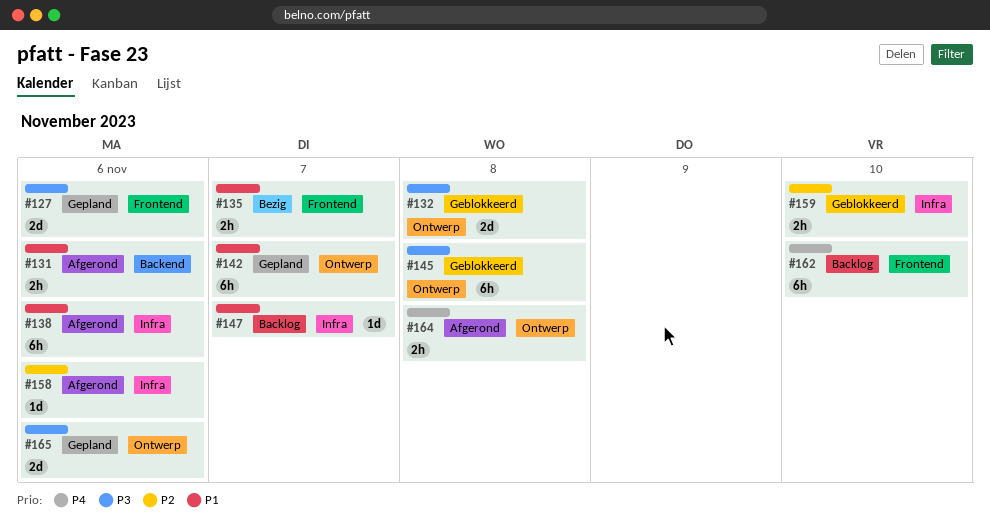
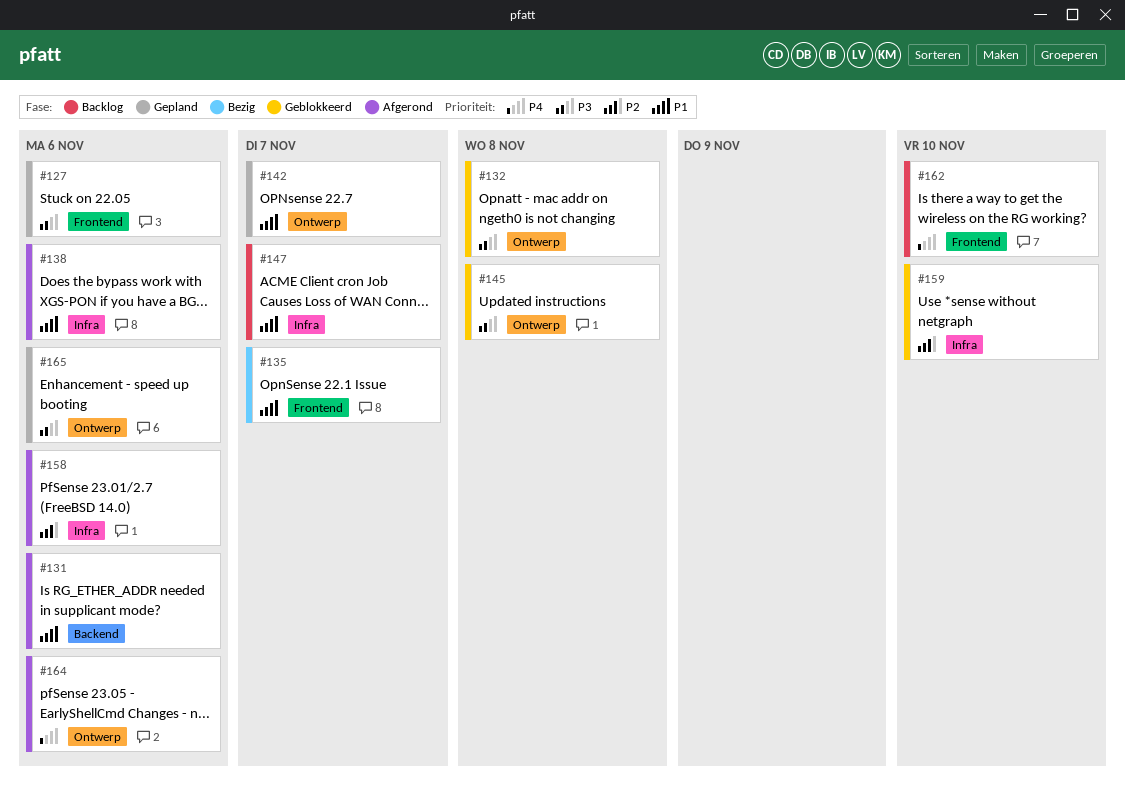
#164, due: Nov 8 -> Nov 6

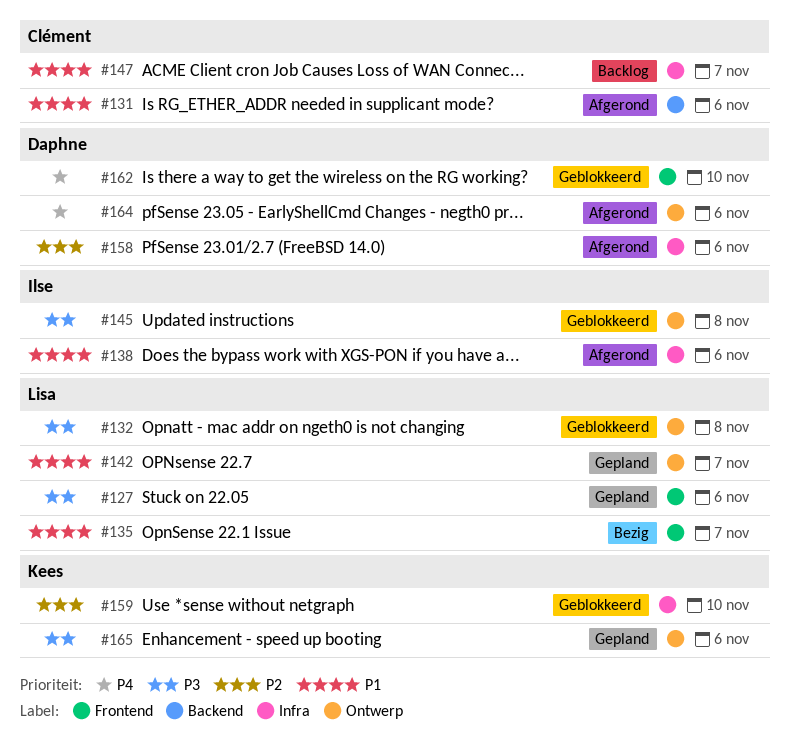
#162, status: Backlog -> Geblokkeerd

